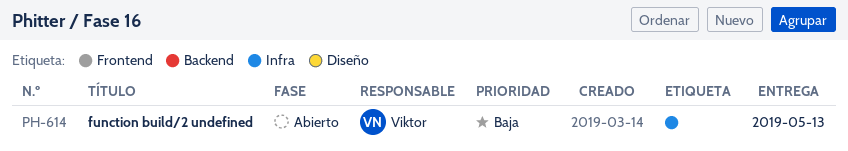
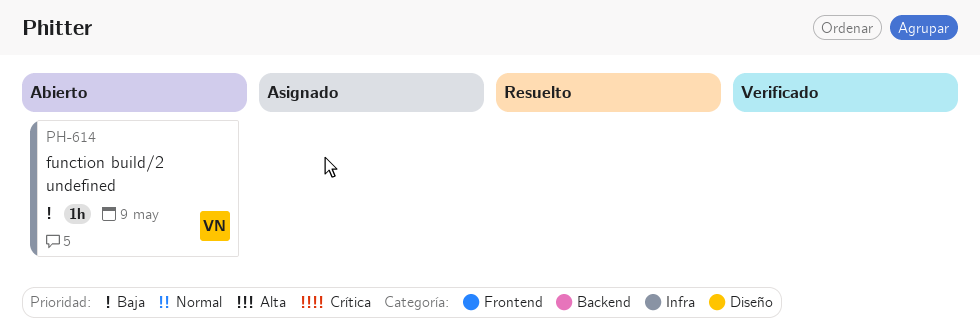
PH-614, due: May 13 -> May 9

